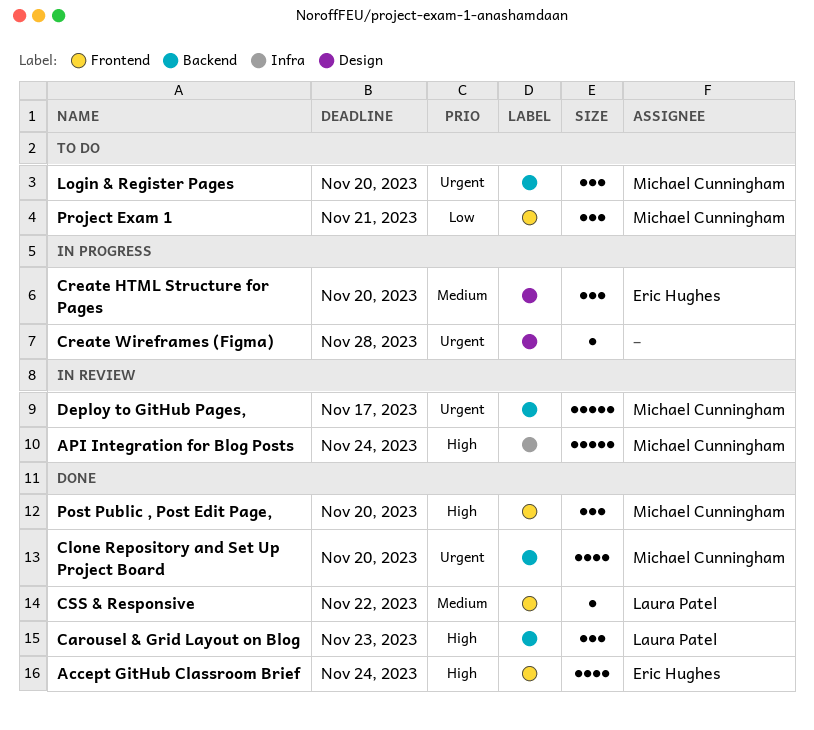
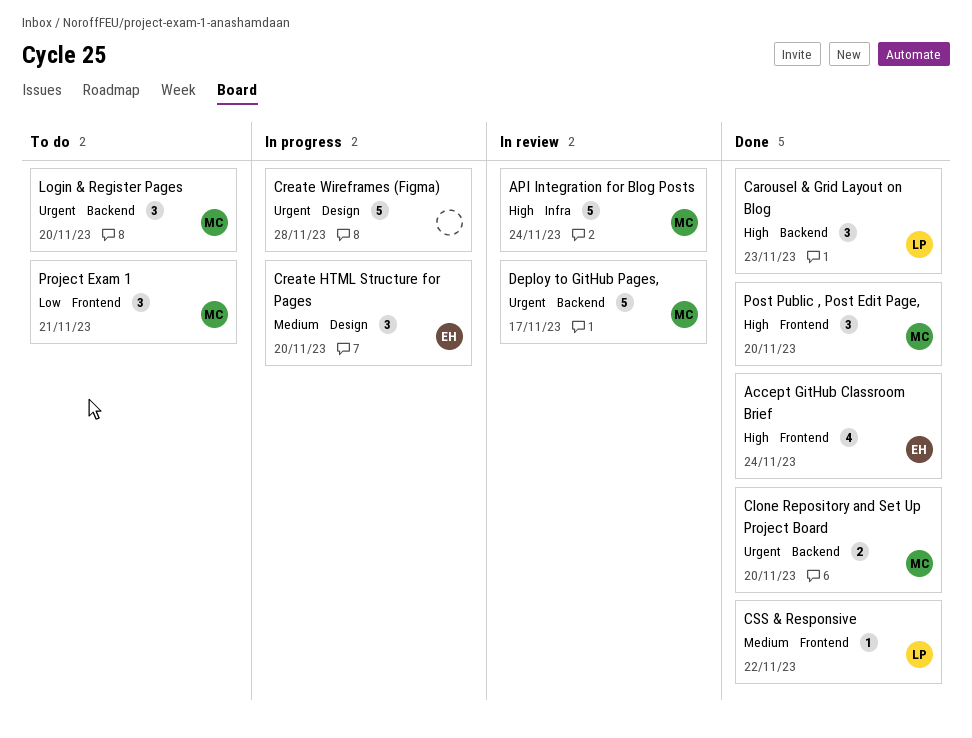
Clone Repository and Set Up Project Board, estimate: 4 -> 2
Create Wireframes (Figma), estimate: 1 -> 5

